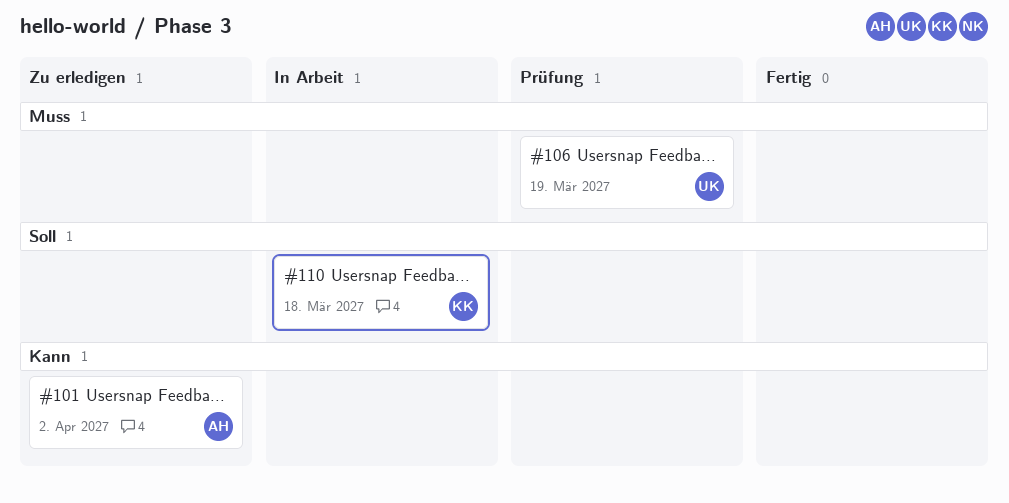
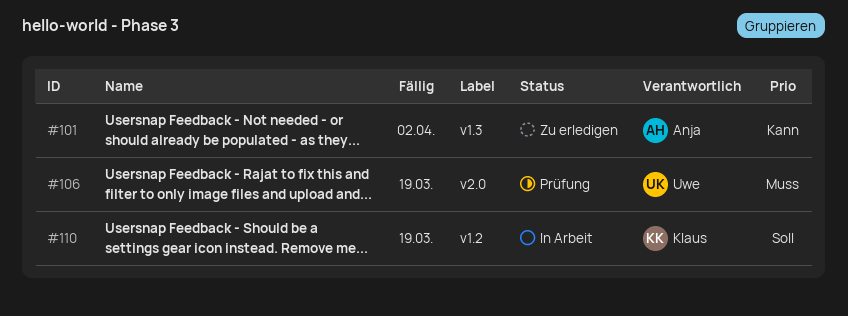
#110, due: Mar 18 -> Mar 19

